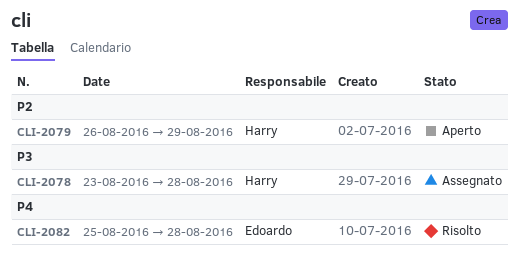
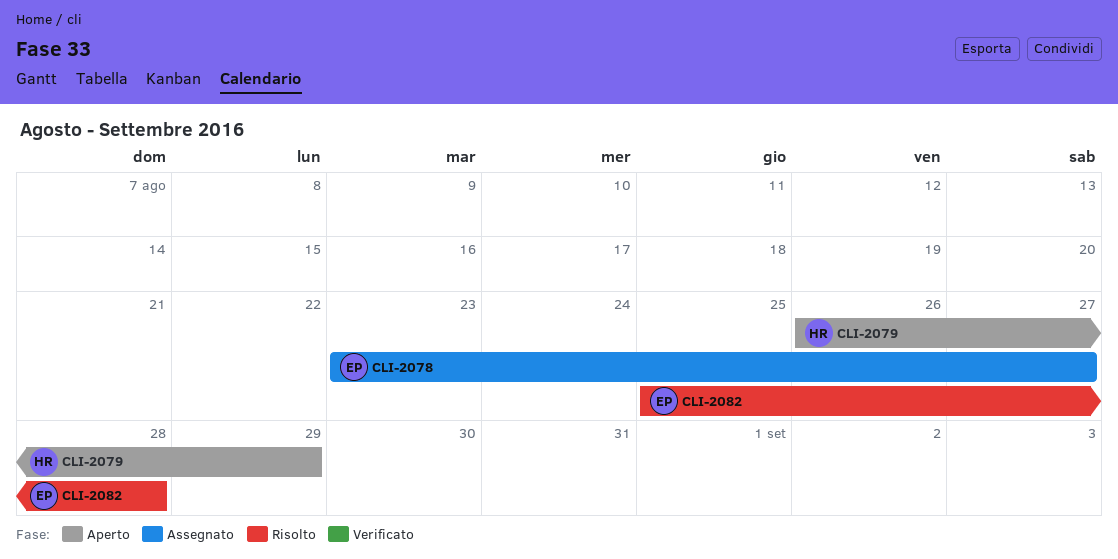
CLI-2078, owner: Harry -> Edoardo
CLI-2078, due: Aug 28 -> Aug 27

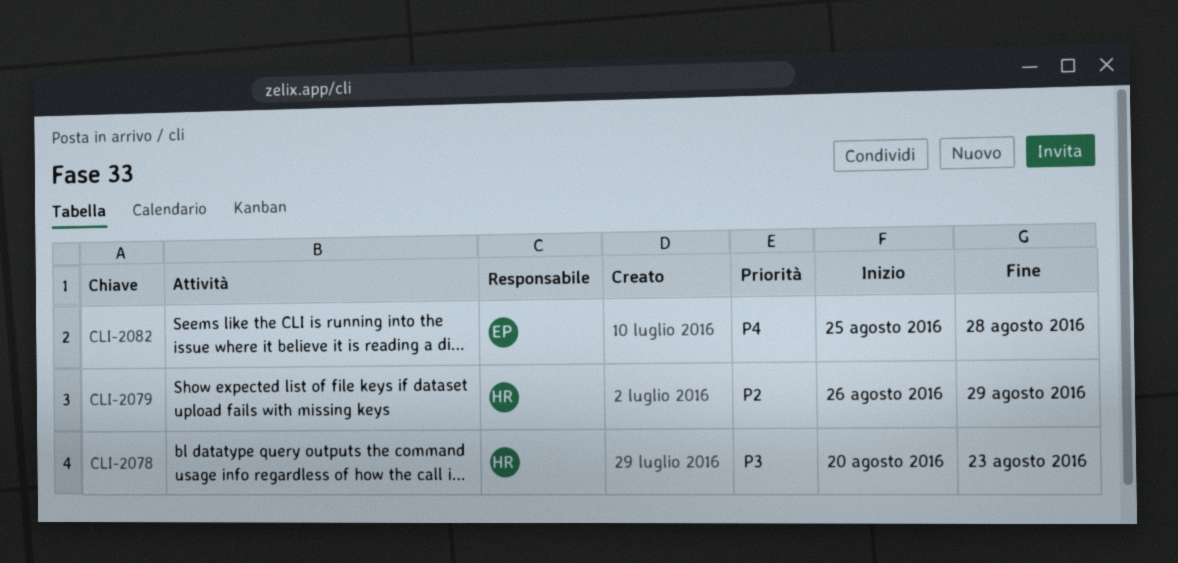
CLI-2078, owner: EP -> HR
CLI-2078, start: Aug 23 -> Aug 20
CLI-2078, due: Aug 27 -> Aug 23

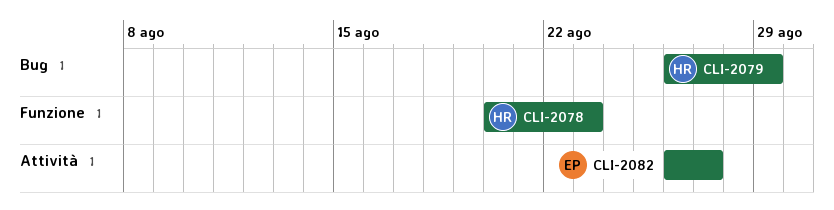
CLI-2082, start: Aug 25 -> Aug 26
CLI-2082, due: Aug 28 -> Aug 27

